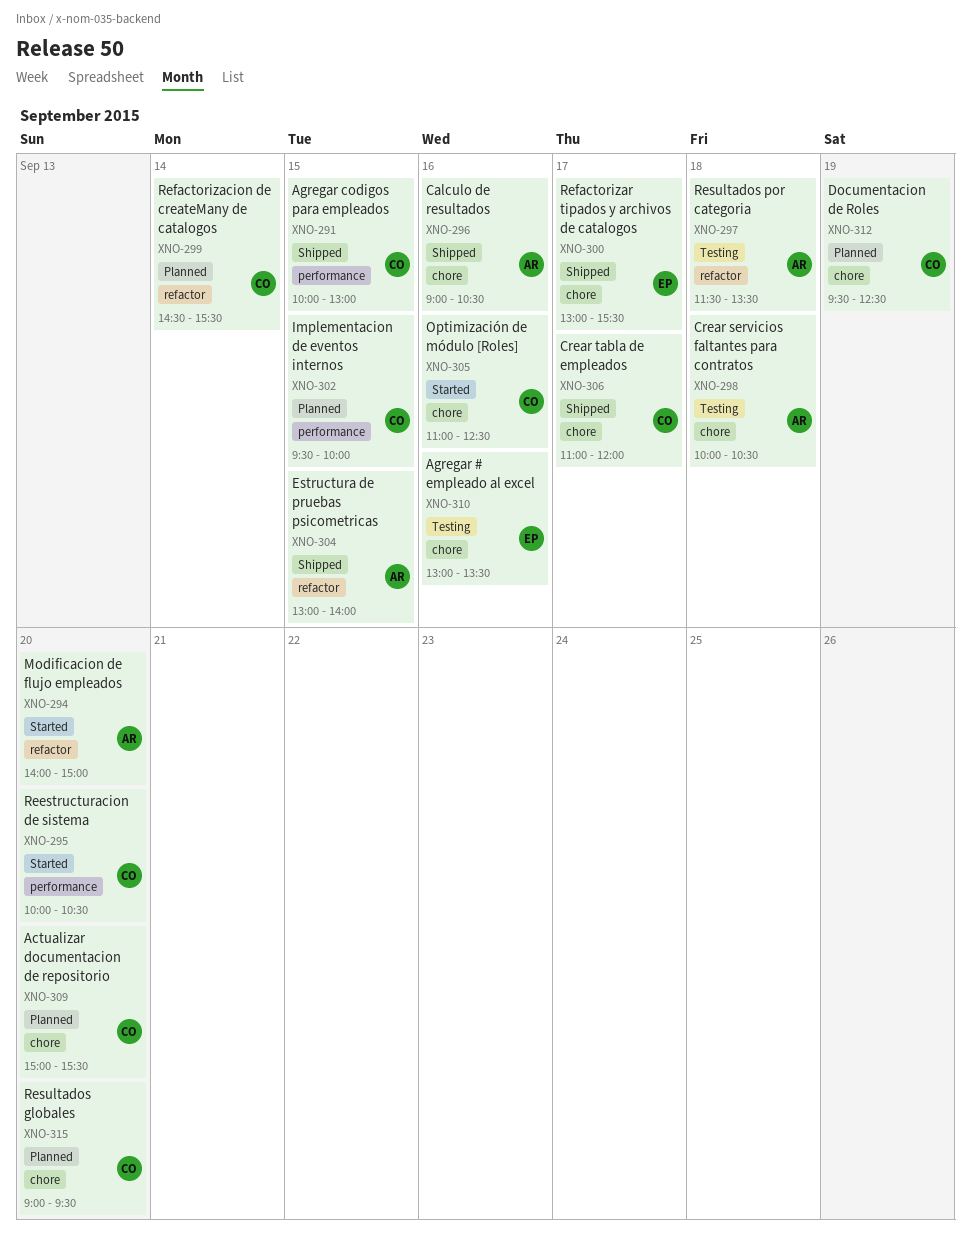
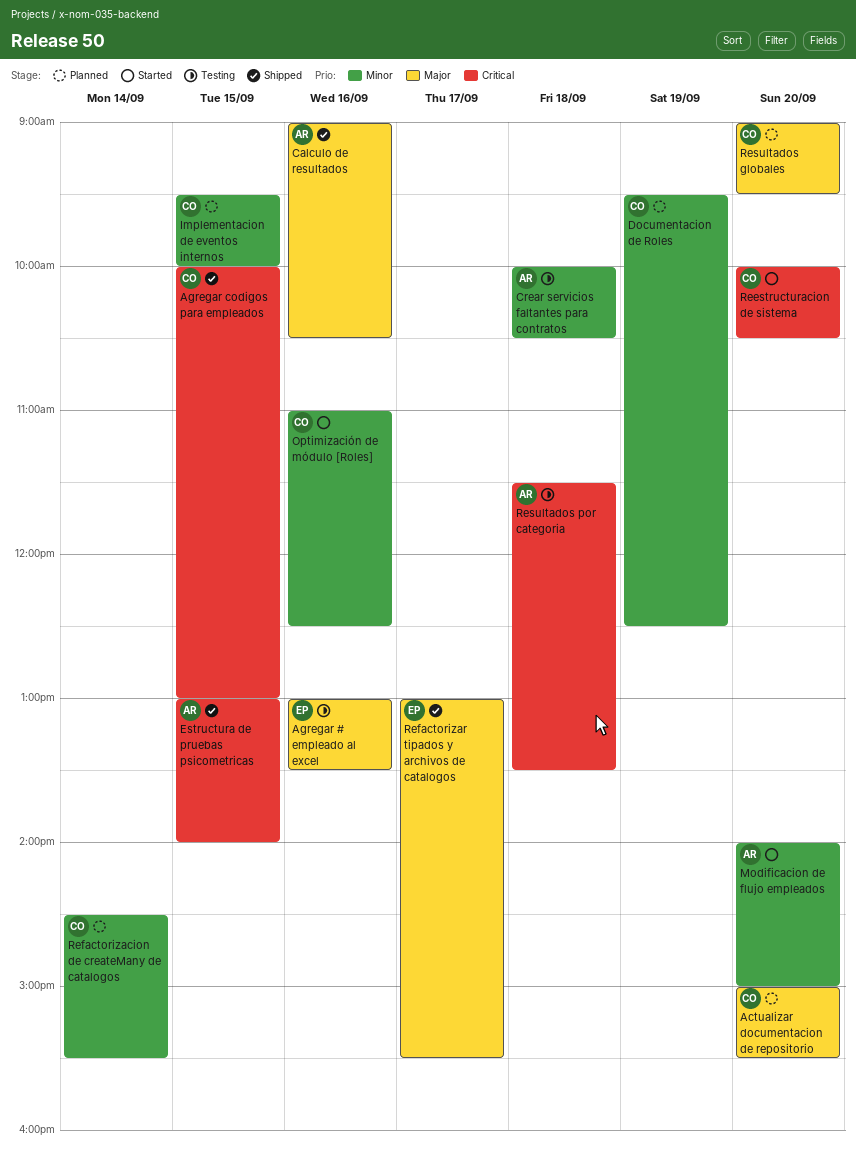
Crear tabla de empleados: present -> none

